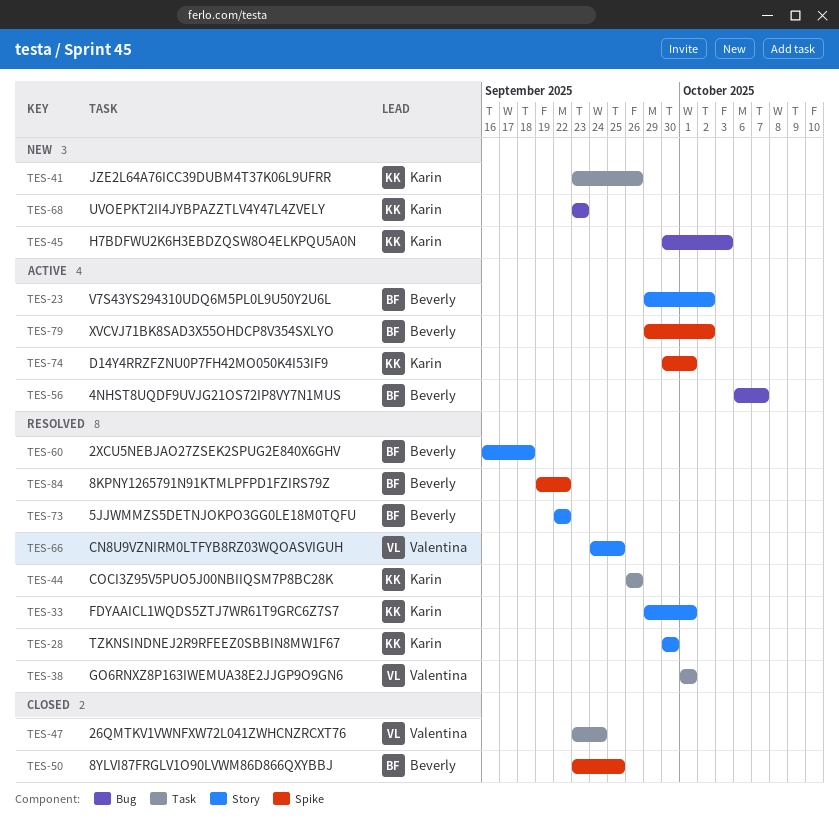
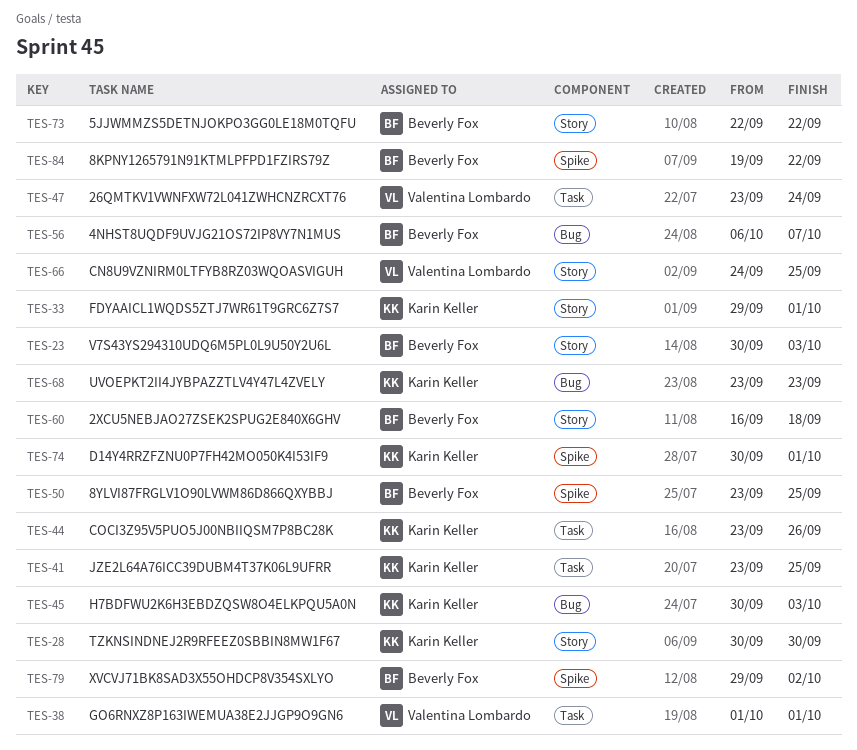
TES-23, start: Sep 29 -> Sep 30
TES-23, due: Oct 2 -> Oct 3
TES-41, due: Sep 26 -> Sep 25
TES-44, start: Sep 26 -> Sep 23

